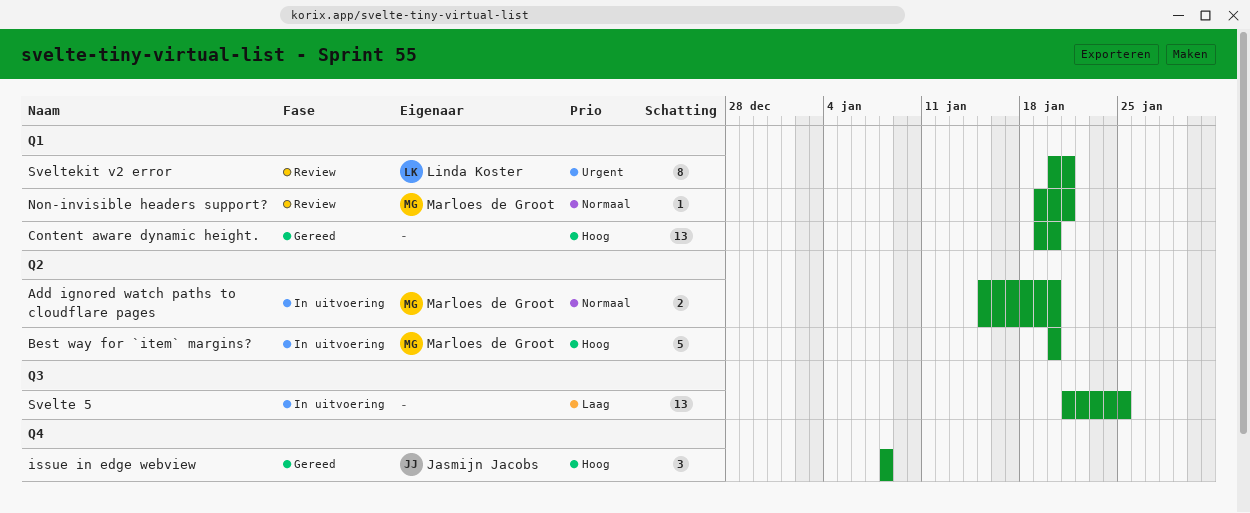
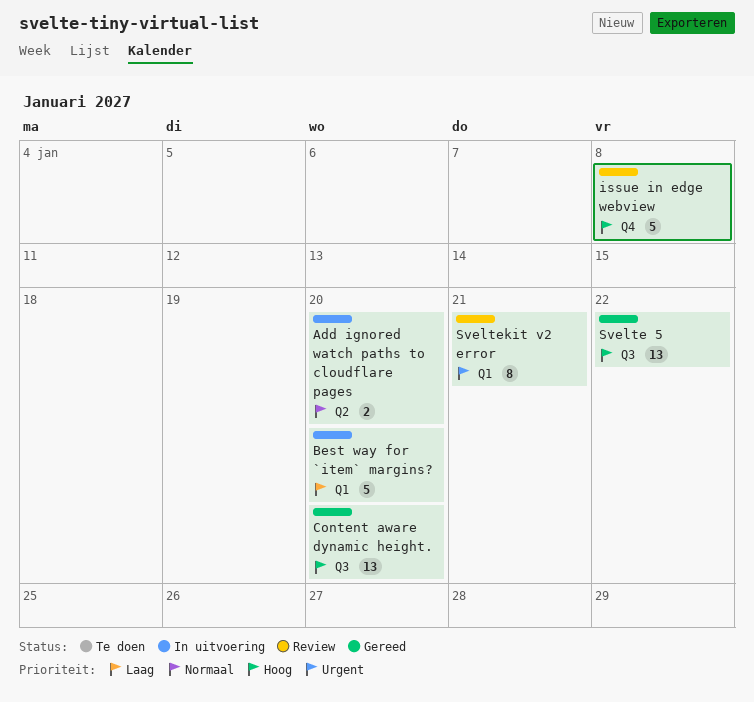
Best way for `item` margins?, priority: Hoog -> Laag
Best way for `item` margins?, label: Q2 -> Q1
Content aware dynamic height., label: Q1 -> Q3
issue in edge webview, status: Gereed -> Review
issue in edge webview, estimate: 3 -> 5
Non-invisible headers support?: present -> none
Svelte 5, status: In uitvoering -> Gereed
Svelte 5, priority: Laag -> Hoog
Svelte 5, due: Jan 25 -> Jan 22

